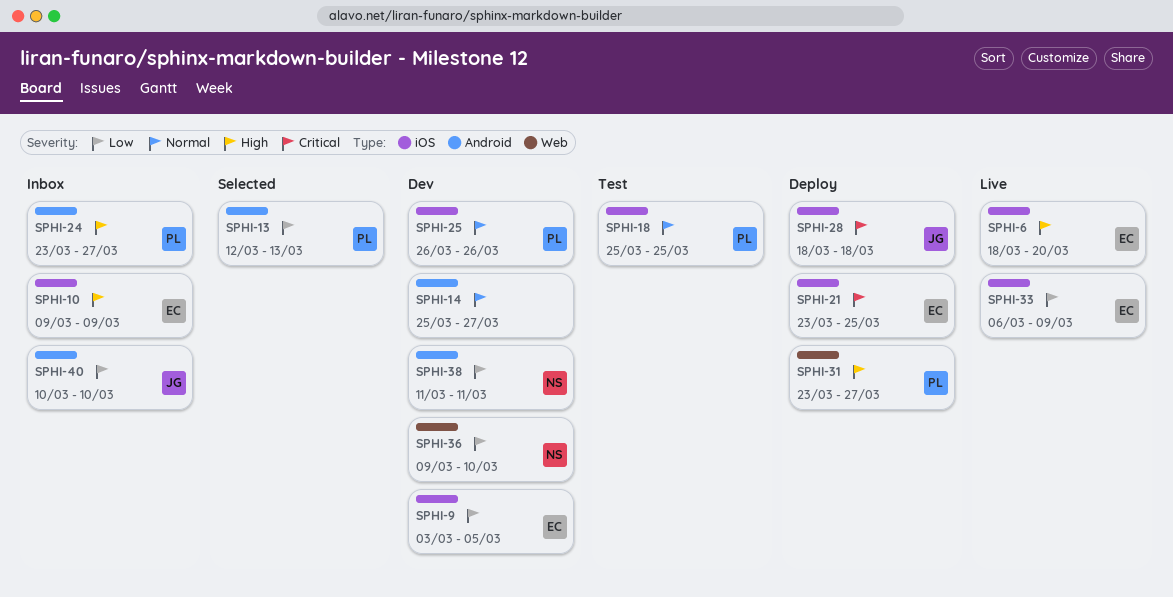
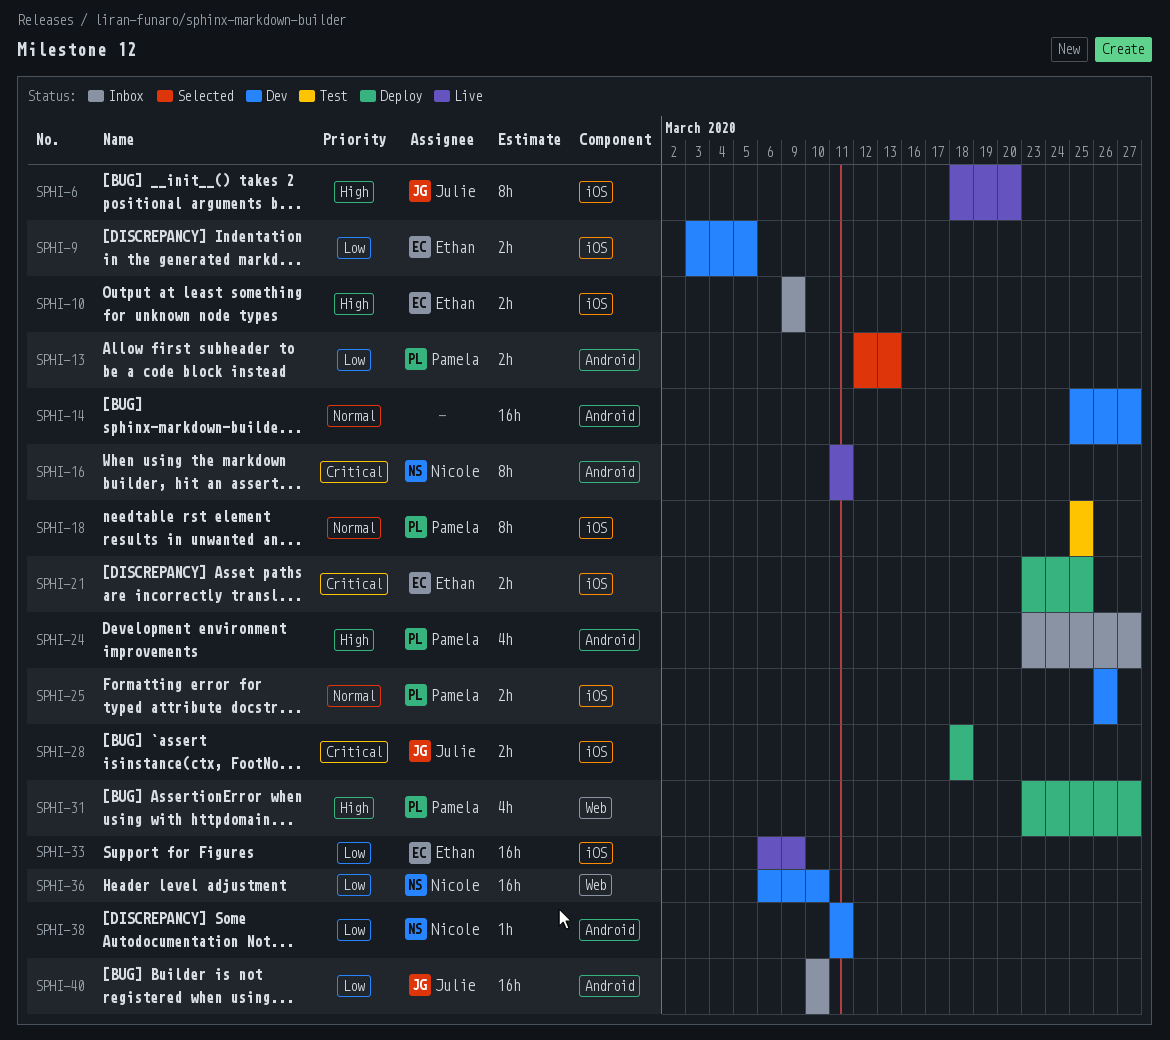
SPHI-6, owner: Ethan -> Julie
SPHI-16: none -> present
SPHI-36, start: Mar 9 -> Mar 6

